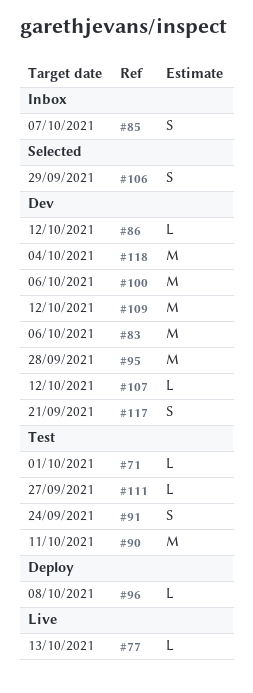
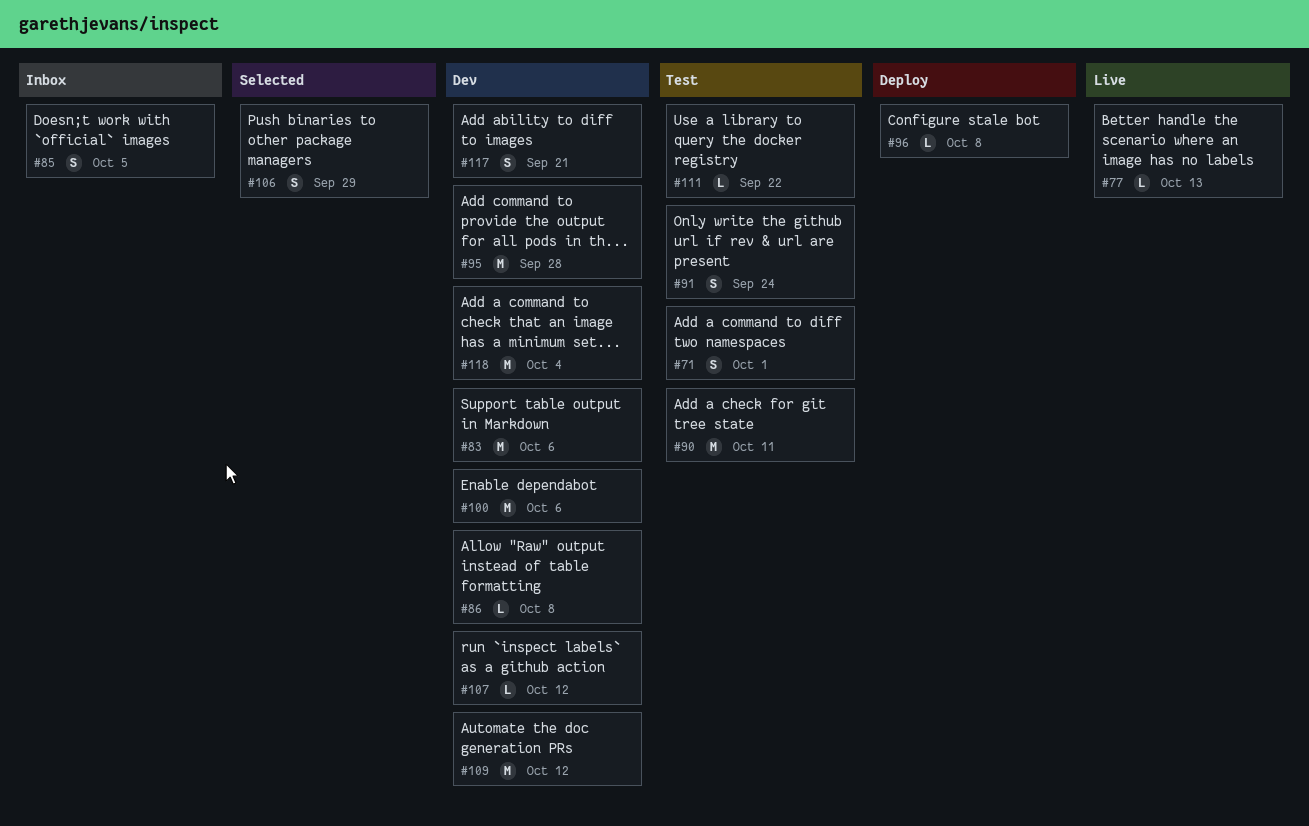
#71, estimate: L -> S
#85, due: Oct 7 -> Oct 5
#86, due: Oct 12 -> Oct 8
#111, due: Sep 27 -> Sep 22

